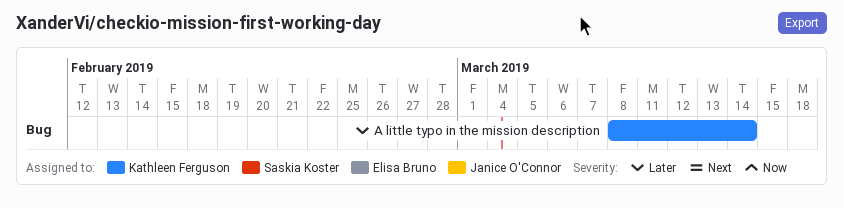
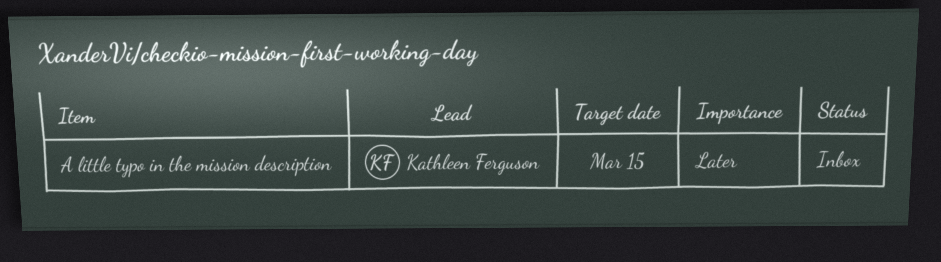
A little typo in the mission description, due: Mar 14 -> Mar 15

